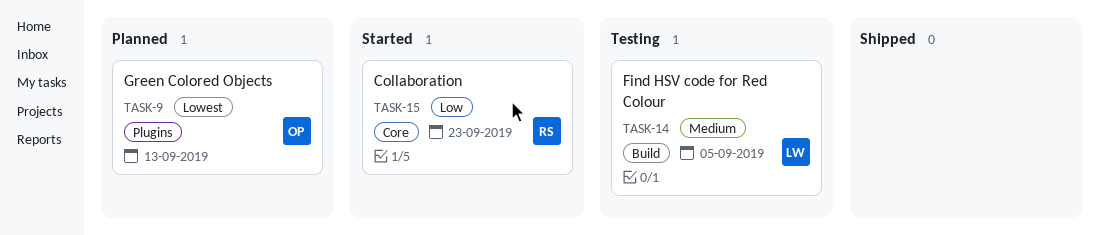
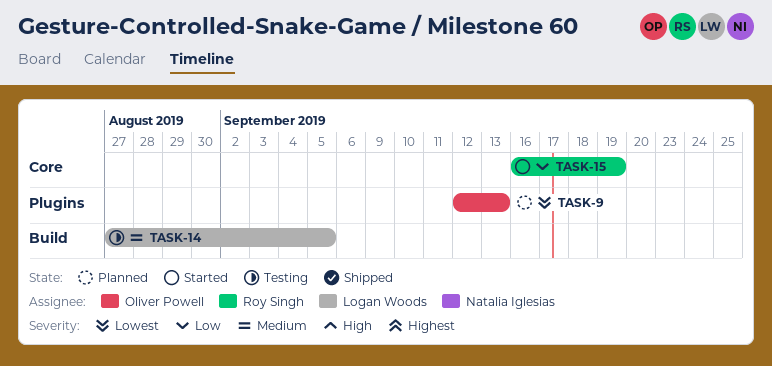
TASK-15, due: Sep 23 -> Sep 19

